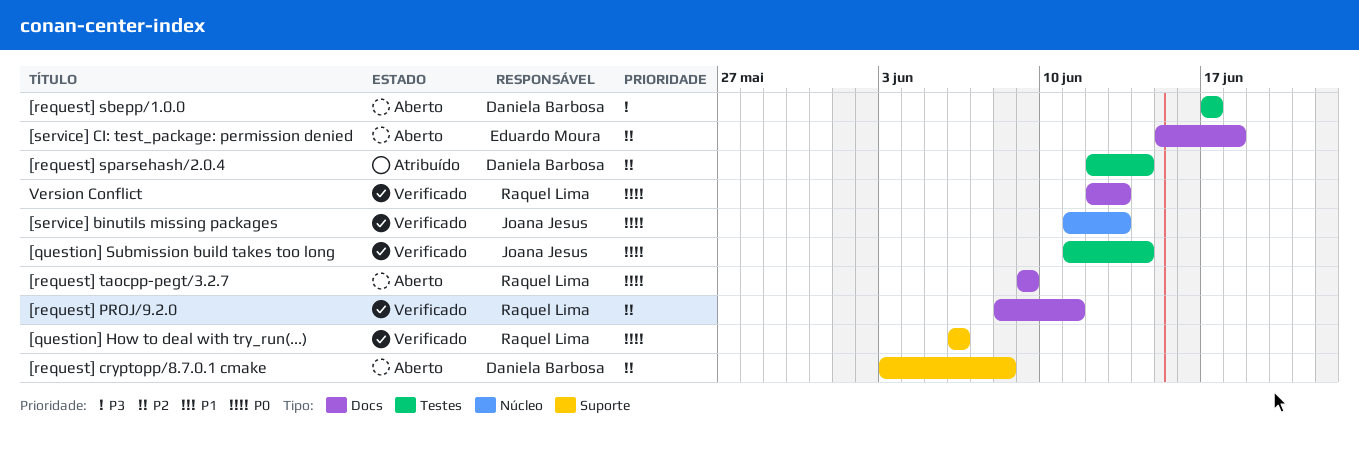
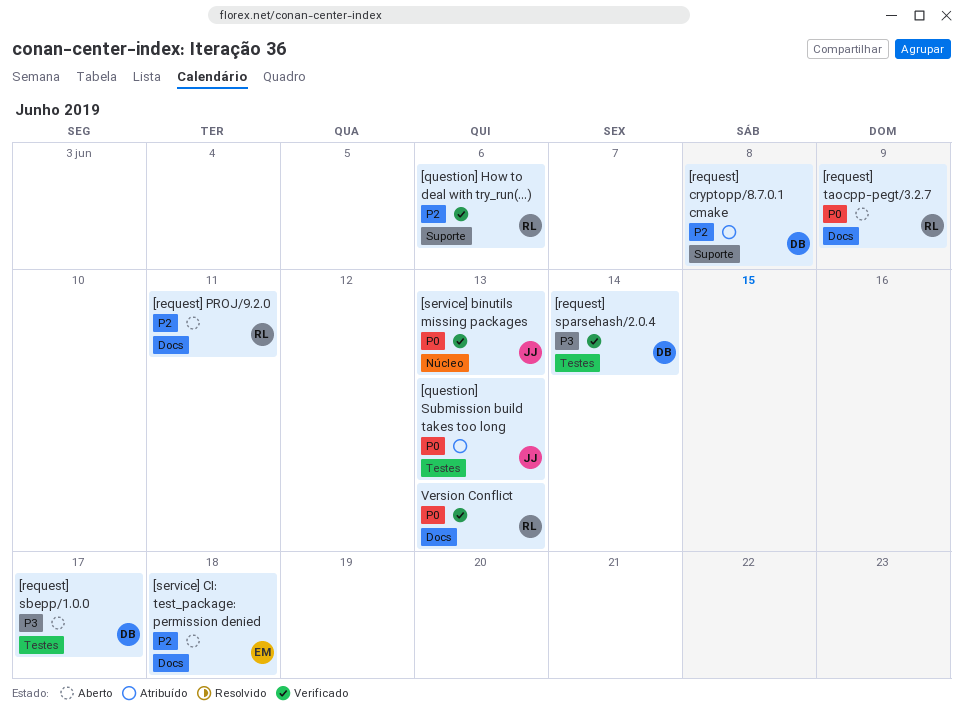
[question] How to deal with try_run(...), priority: P0 -> P2
[question] Submission build takes too long, status: Verificado -> Atribuído
[question] Submission build takes too long, due: Jun 14 -> Jun 13
[request] cryptopp/8.7.0.1 cmake, status: Aberto -> Atribuído
[request] PROJ/9.2.0, status: Verificado -> Aberto
[request] sparsehash/2.0.4, status: Atribuído -> Verificado
[request] sparsehash/2.0.4, priority: P2 -> P3

